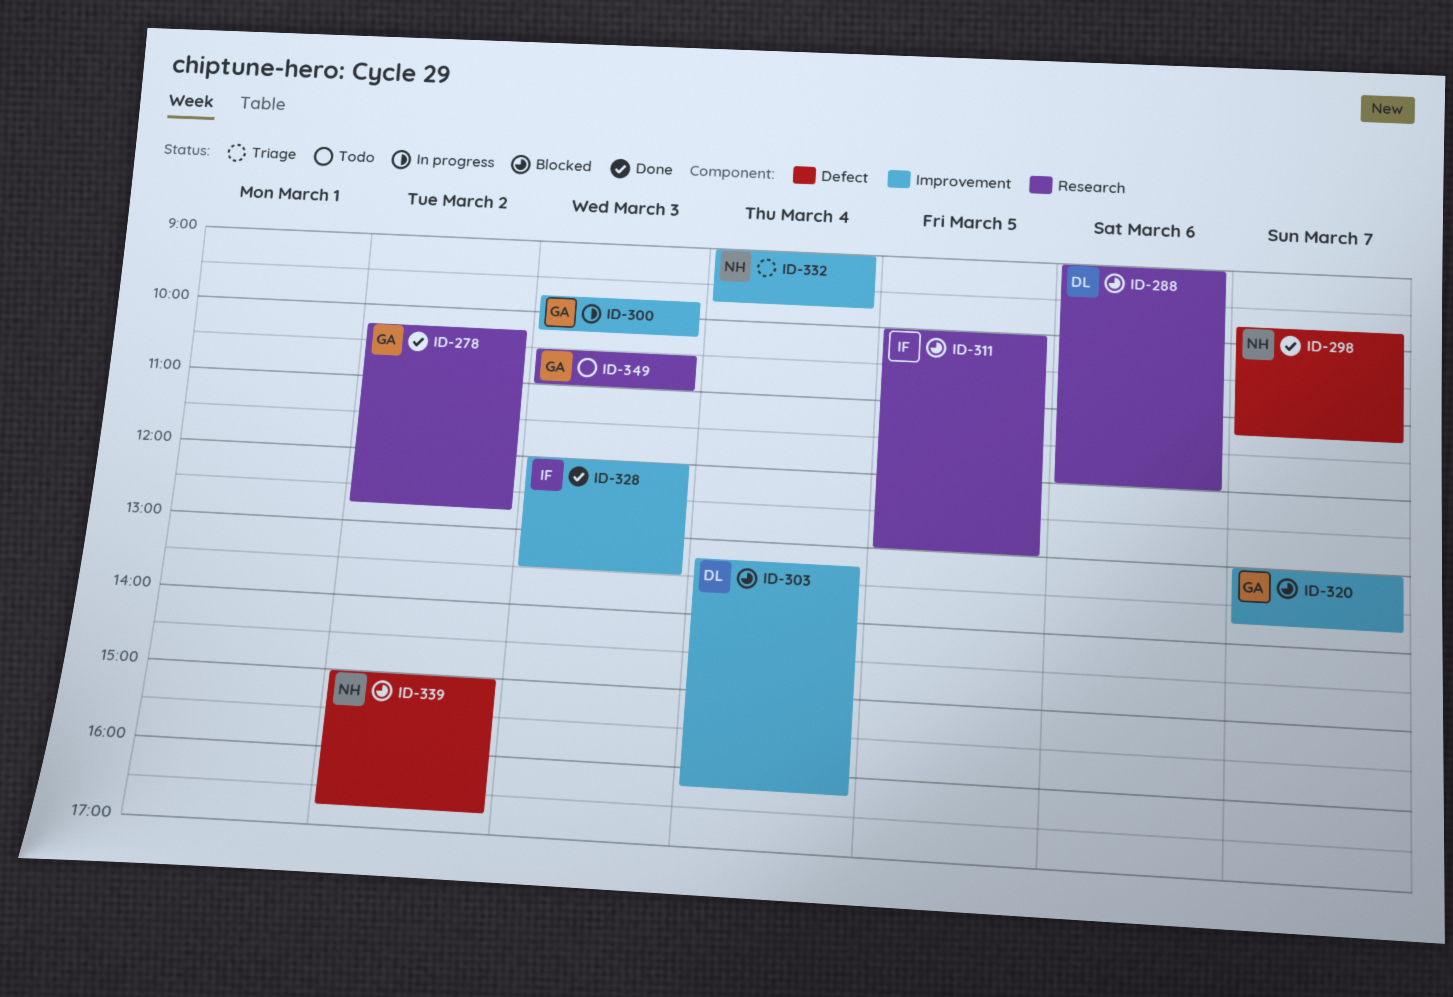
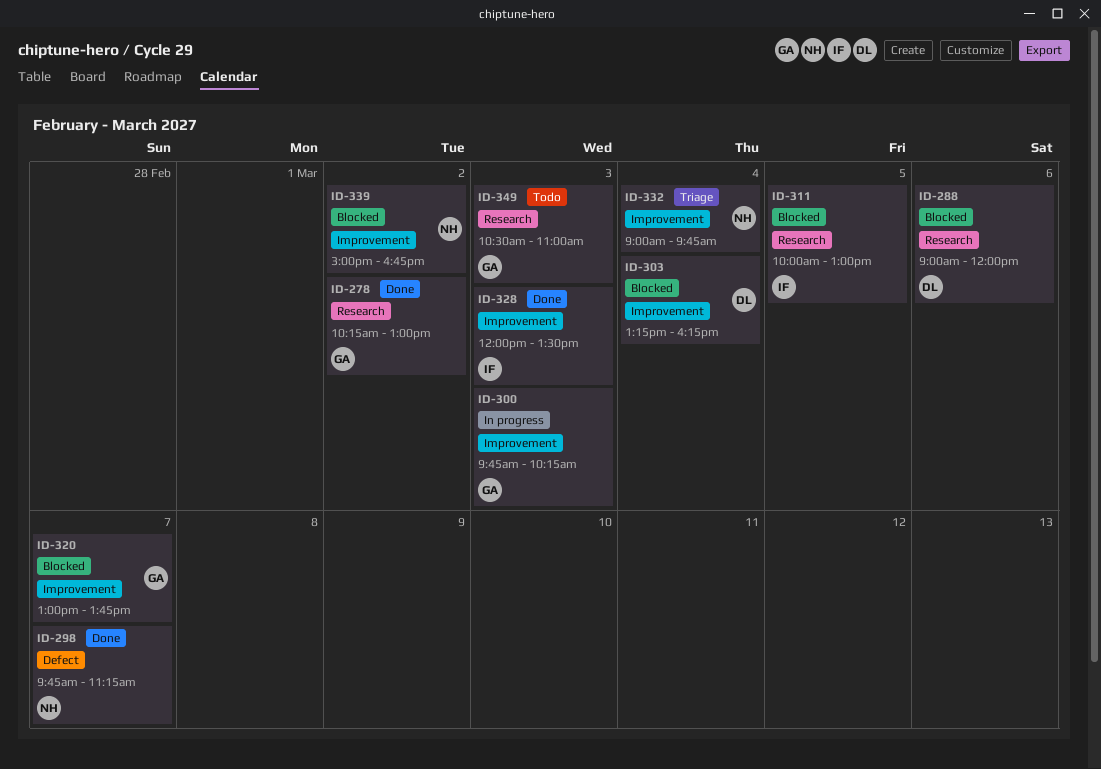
ID-278, ends: 12:45 -> 13:00
ID-339, label: Defect -> Improvement

